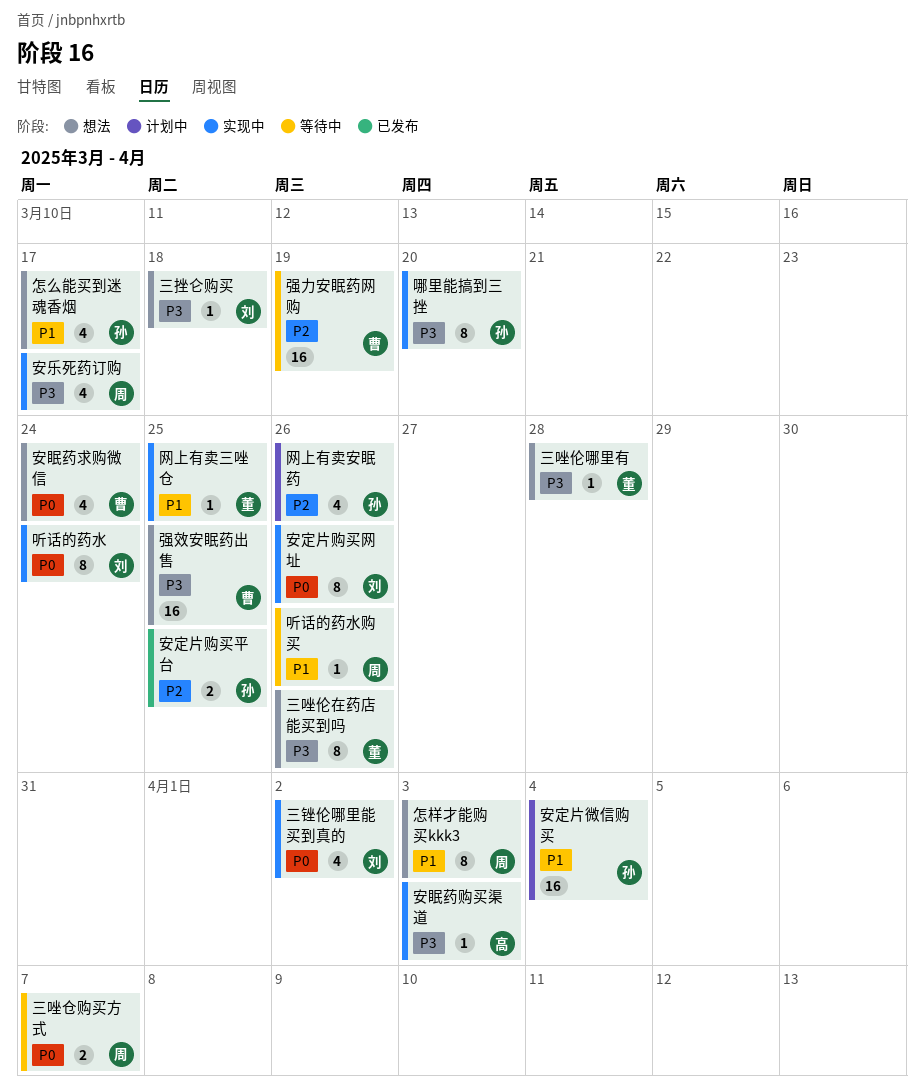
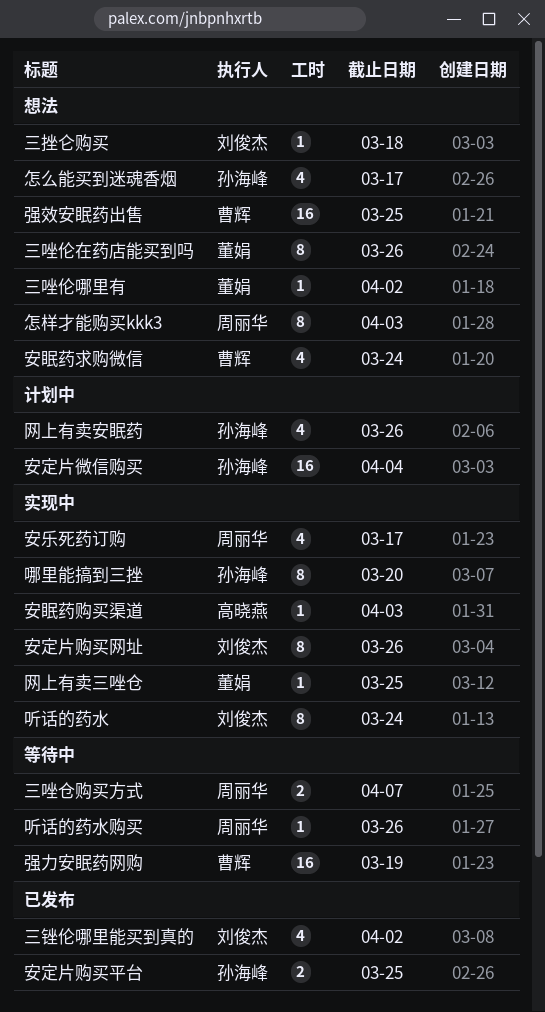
三唑伦哪里有, due: Mar 28 -> Apr 2
三锉伦哪里能买到真的, status: 实现中 -> 已发布

